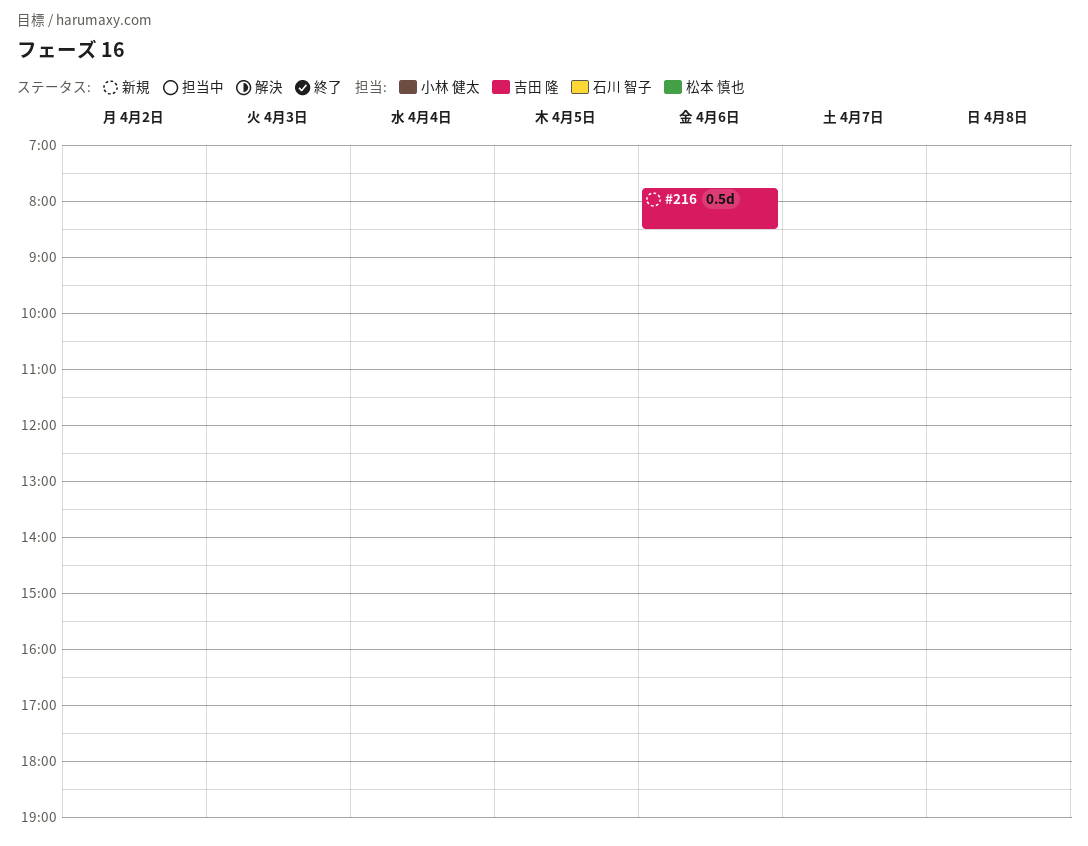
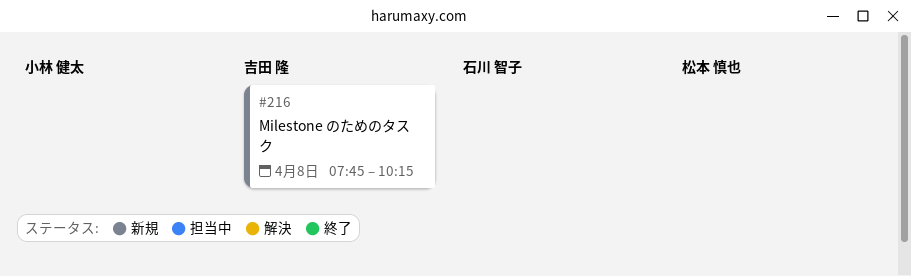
#216, day: Apr 6 -> Apr 8
#216, ends: 08:30 -> 10:15

